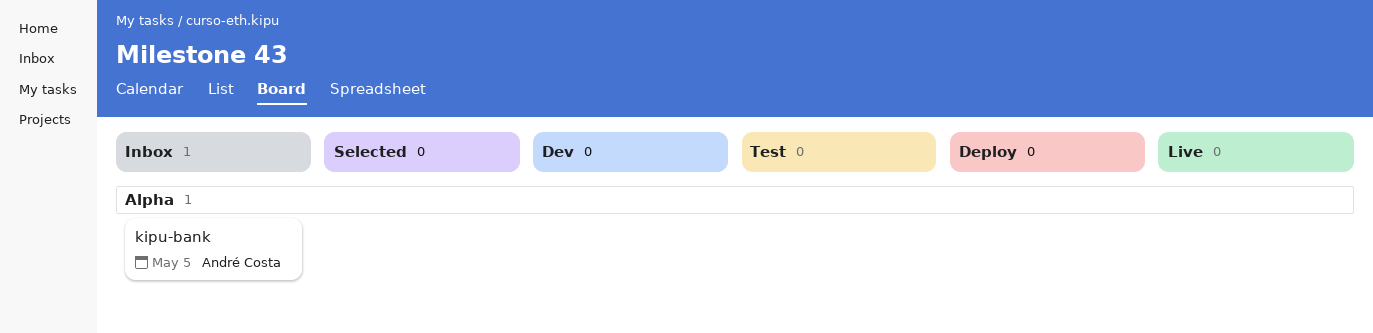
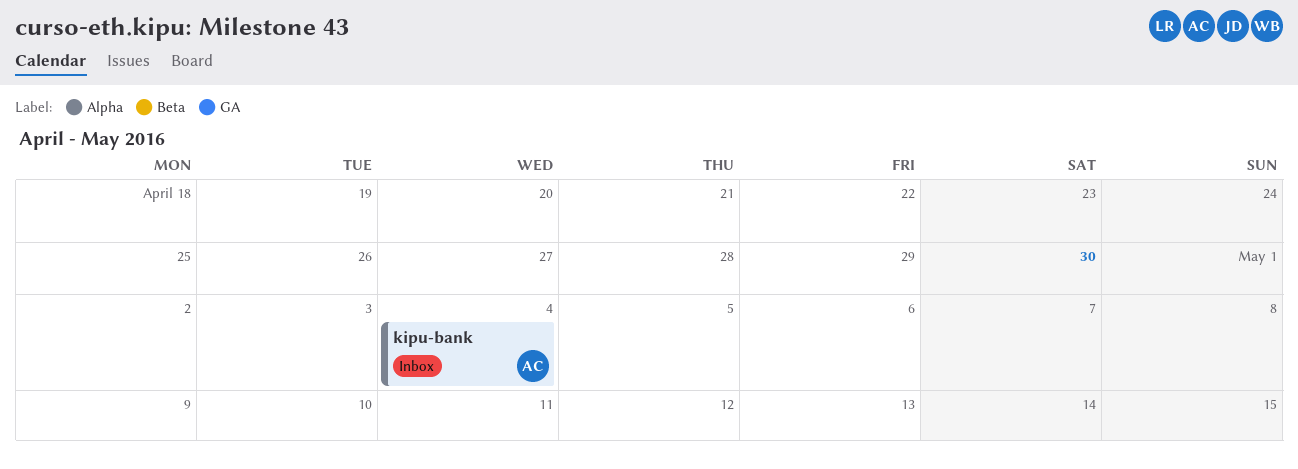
kipu-bank, due: May 5 -> May 4

